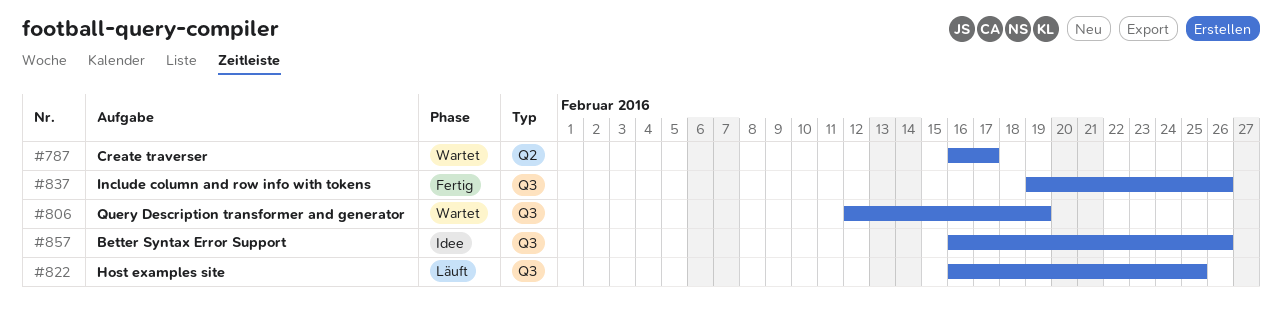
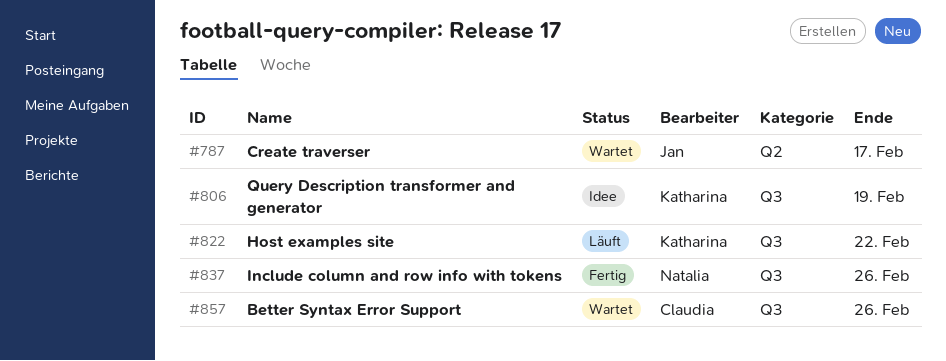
#806, status: Wartet -> Idee
#822, due: Feb 25 -> Feb 22
#857, status: Idee -> Wartet

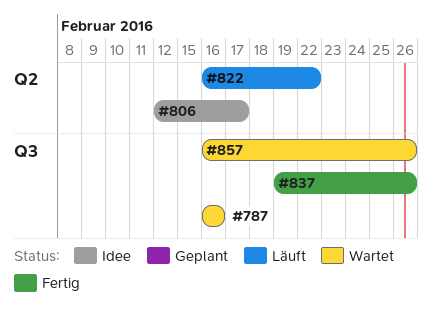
#787, label: Q2 -> Q3
#787, due: Feb 17 -> Feb 16
#806, label: Q3 -> Q2
#806, due: Feb 19 -> Feb 17
#822, label: Q3 -> Q2

